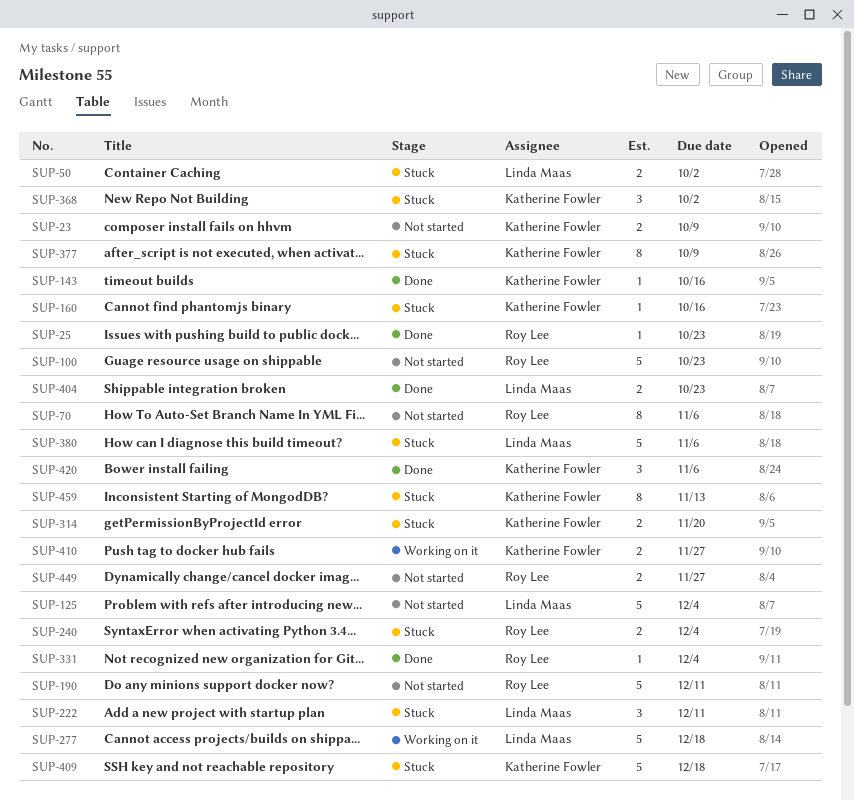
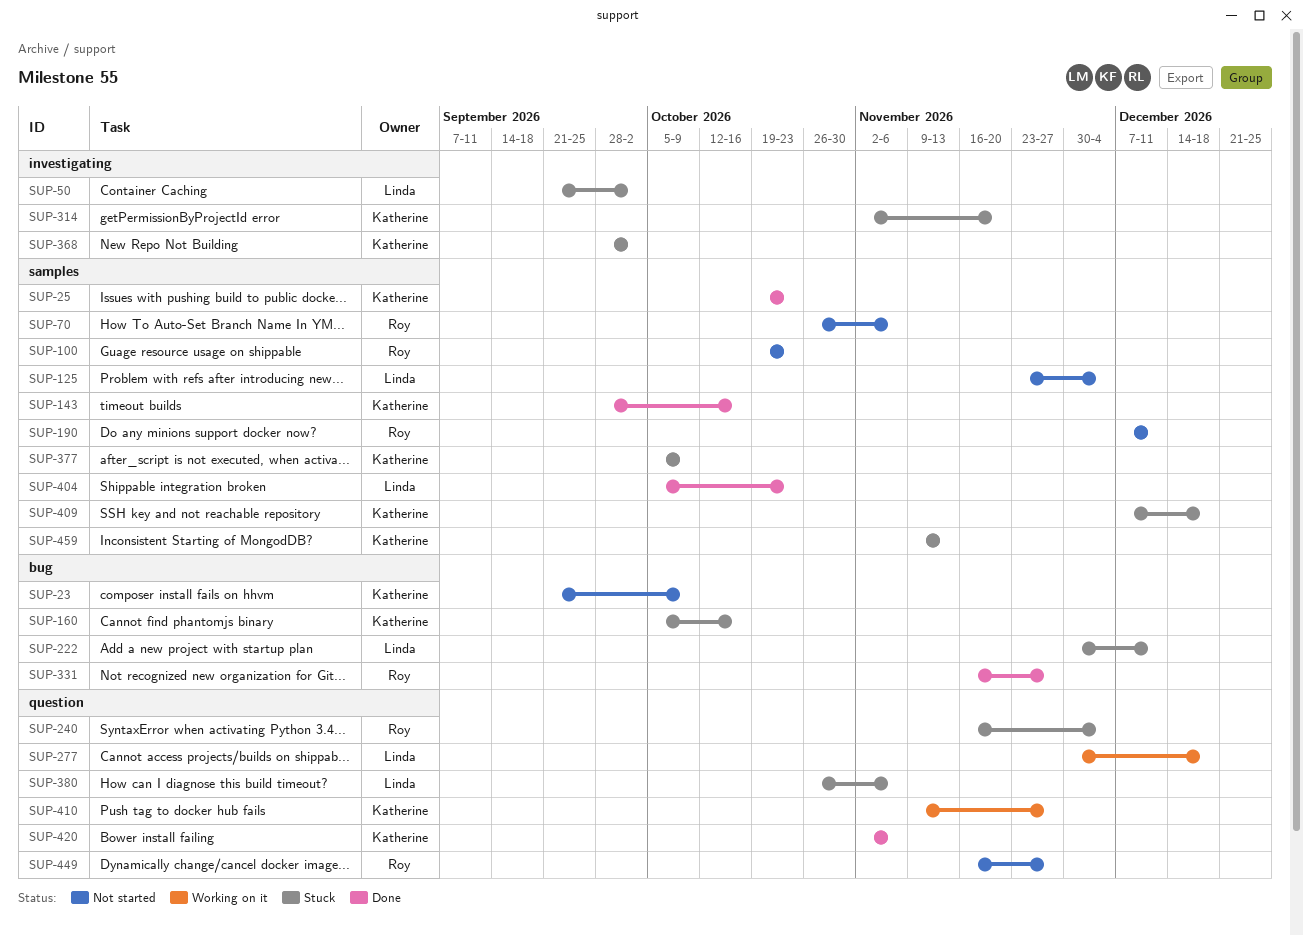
SUP-25, owner: Roy Lee -> Katherine Fowler
SUP-331, due: Dec 4 -> Nov 27

